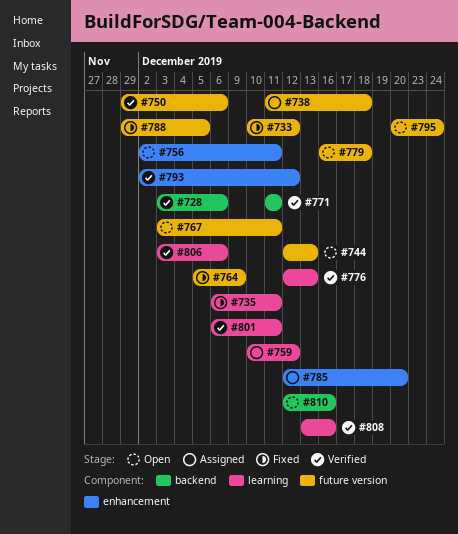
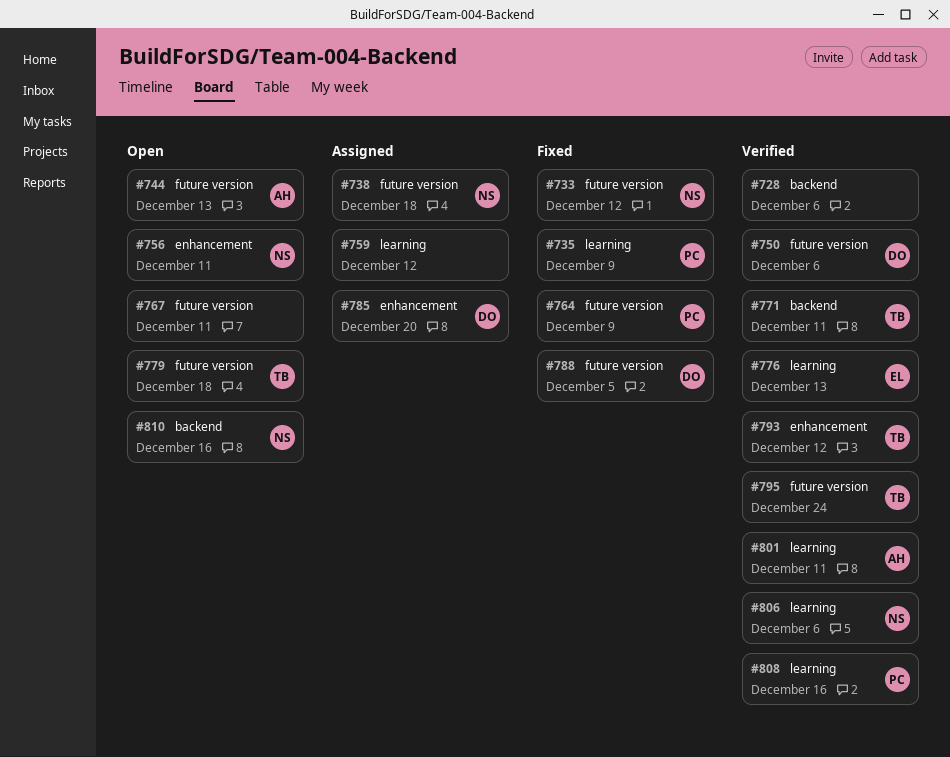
#735, due: Dec 11 -> Dec 9
#795, status: Open -> Verified

